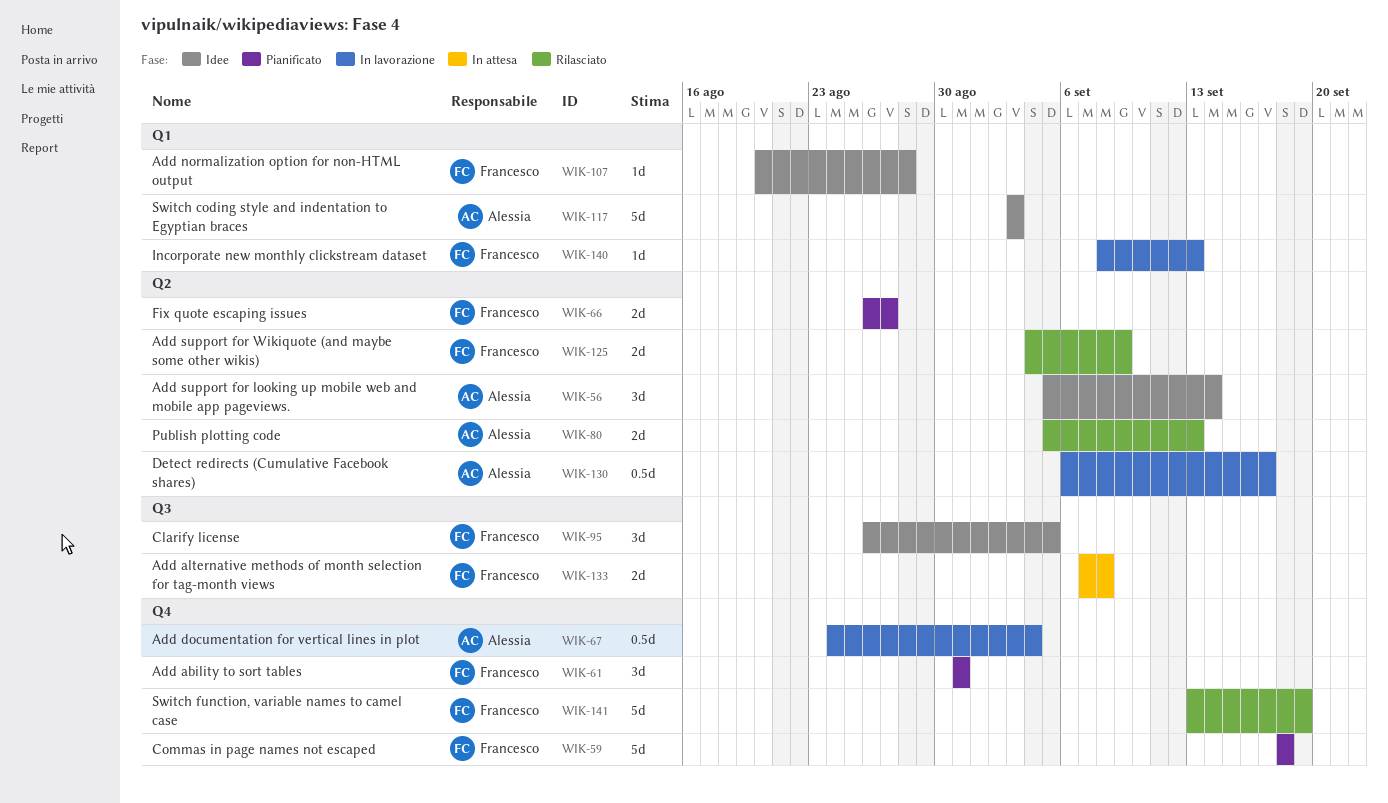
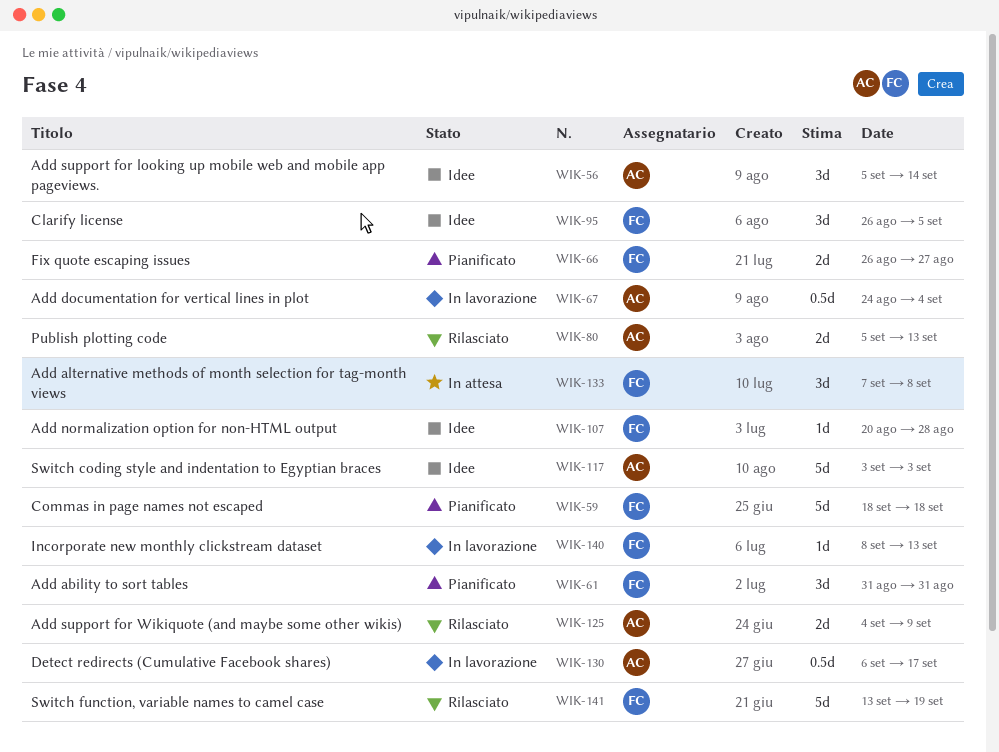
WIK-125, owner: Francesco -> Alessia
WIK-133, estimate: 2d -> 3d

